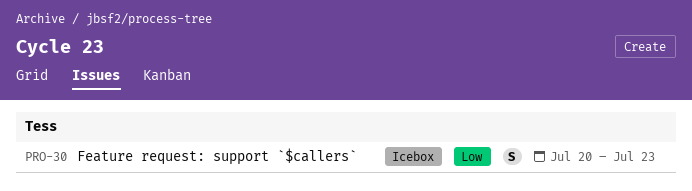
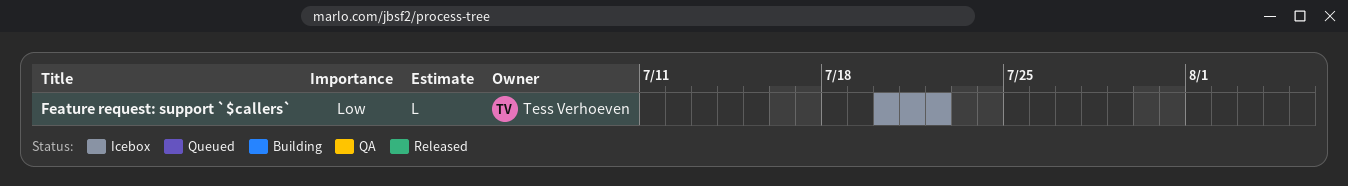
Feature request: support `$callers`, estimate: S -> L
Feature request: support `$callers`, due: Jul 23 -> Jul 22

